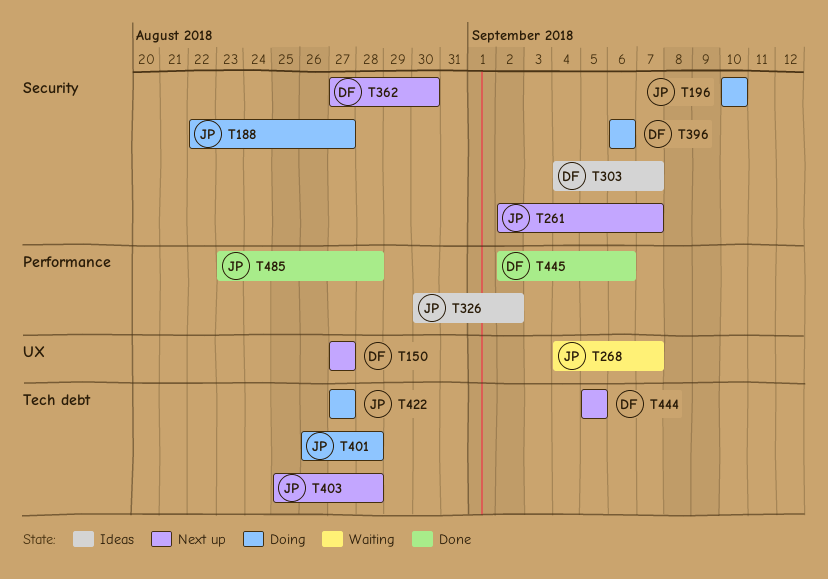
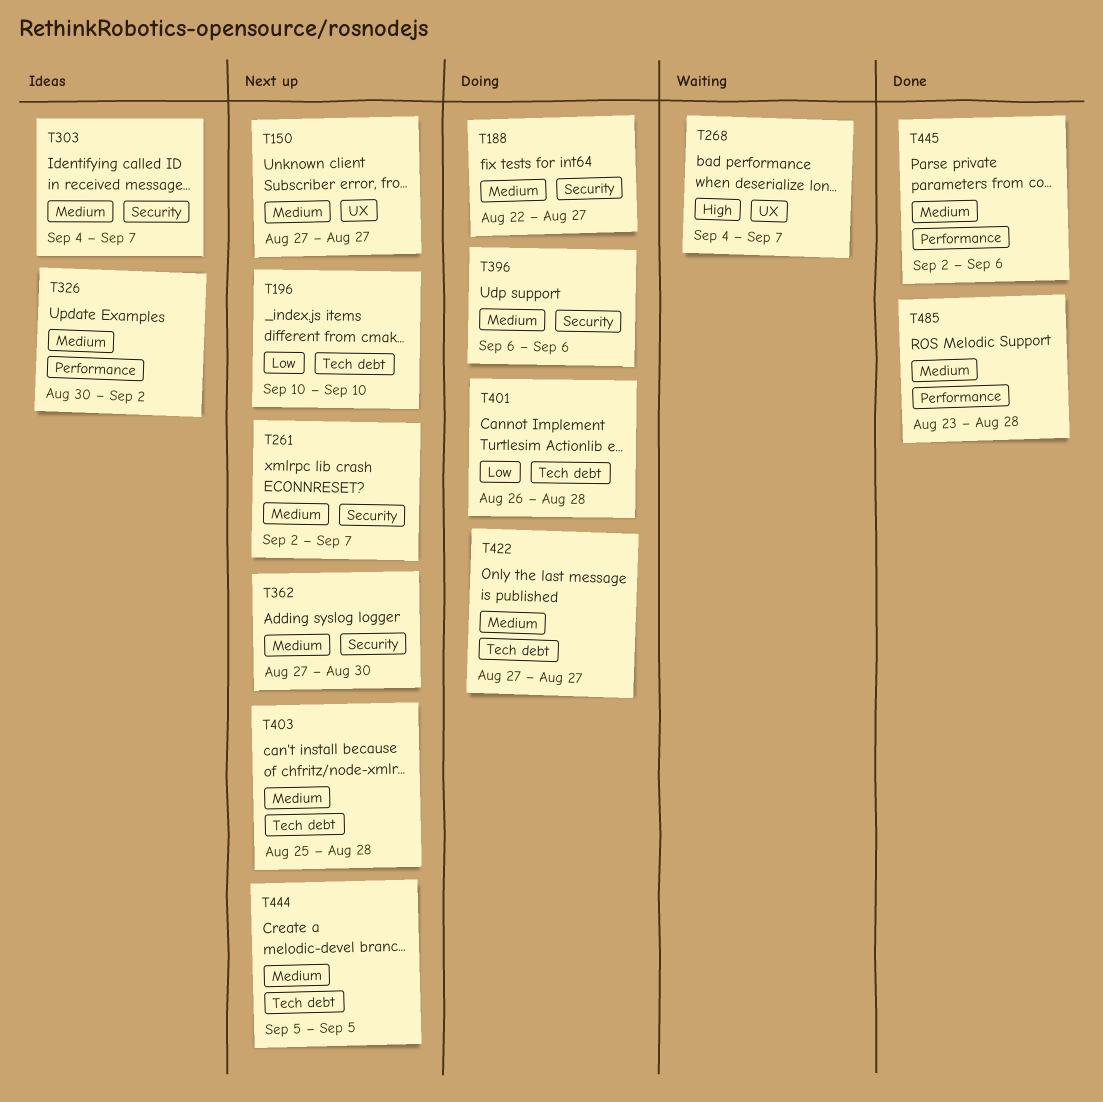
T196, status: Doing -> Next up
T196, label: Security -> Tech debt

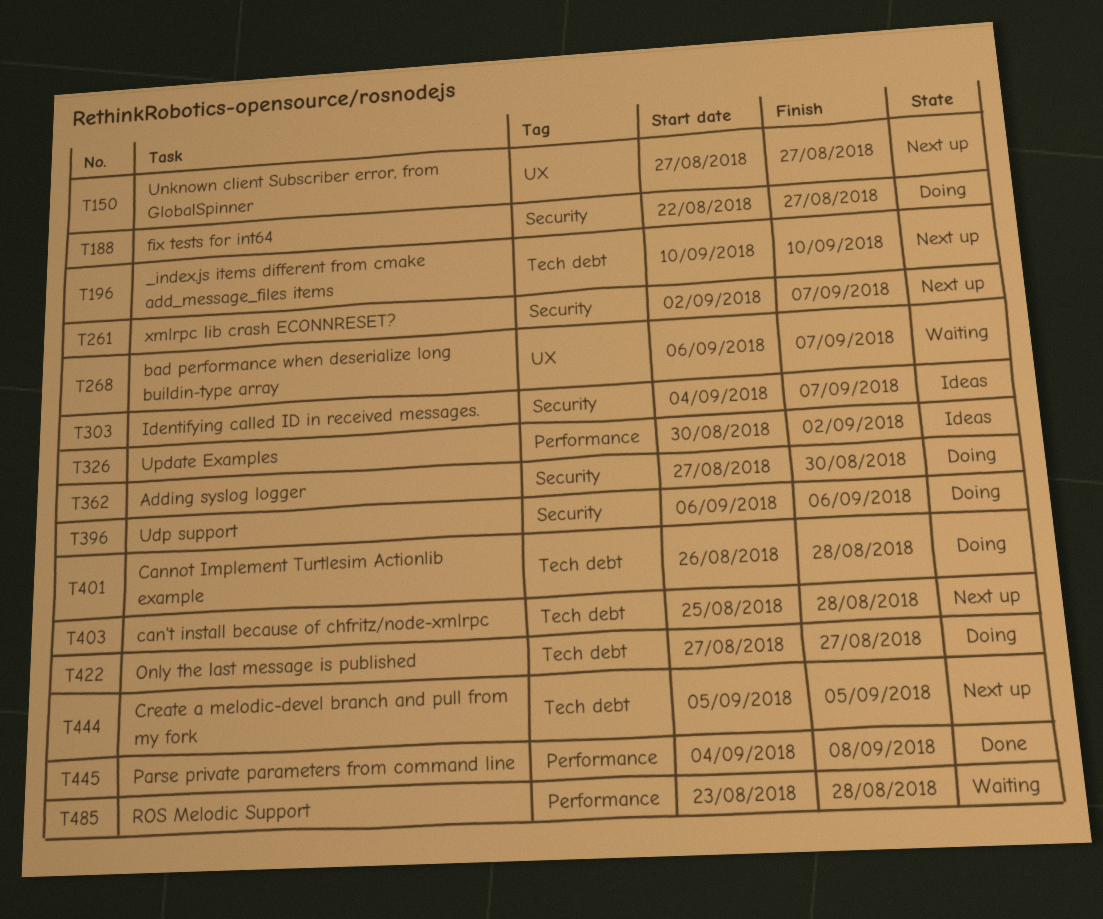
T268, start: Sep 4 -> Sep 6
T362, status: Next up -> Doing
T445, start: Sep 2 -> Sep 4
T445, due: Sep 6 -> Sep 8
T485, status: Done -> Waiting

